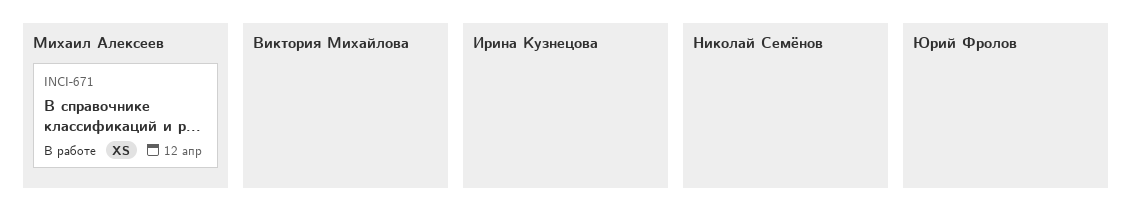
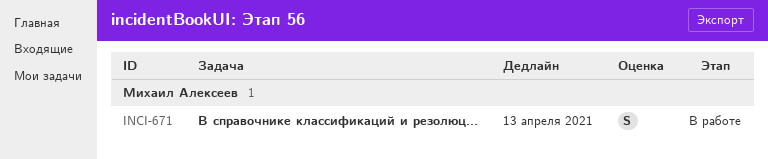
INCI-671, estimate: XS -> S
INCI-671, due: Apr 12 -> Apr 13

